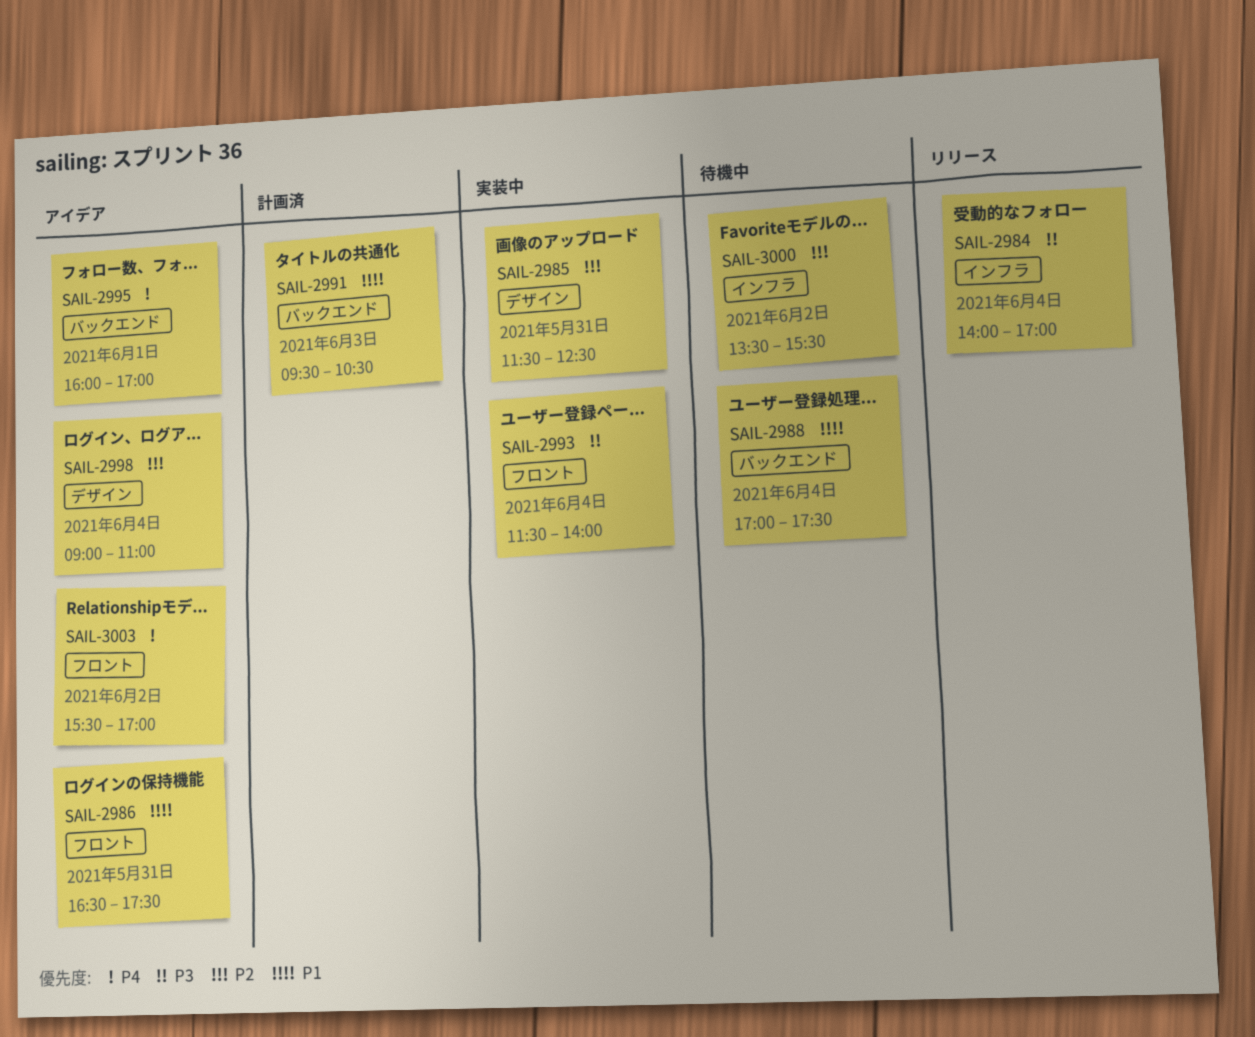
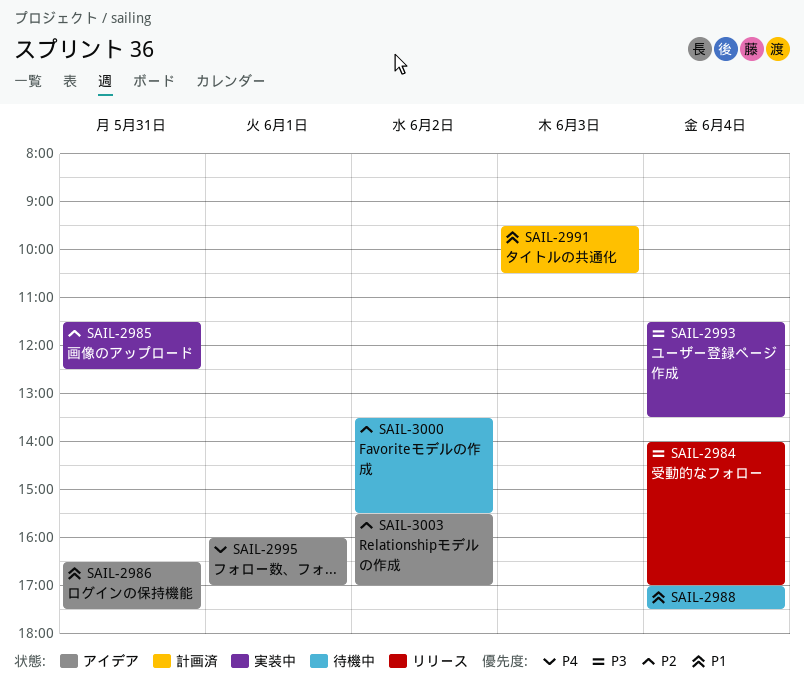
SAIL-2993, ends: 14:00 -> 13:30
SAIL-2998: present -> none
SAIL-3003, priority: P4 -> P2

